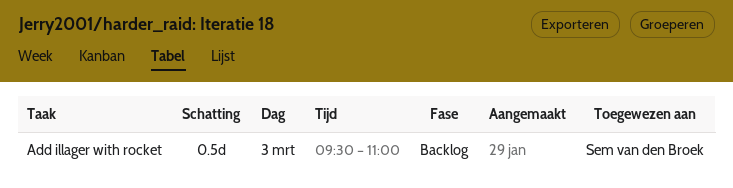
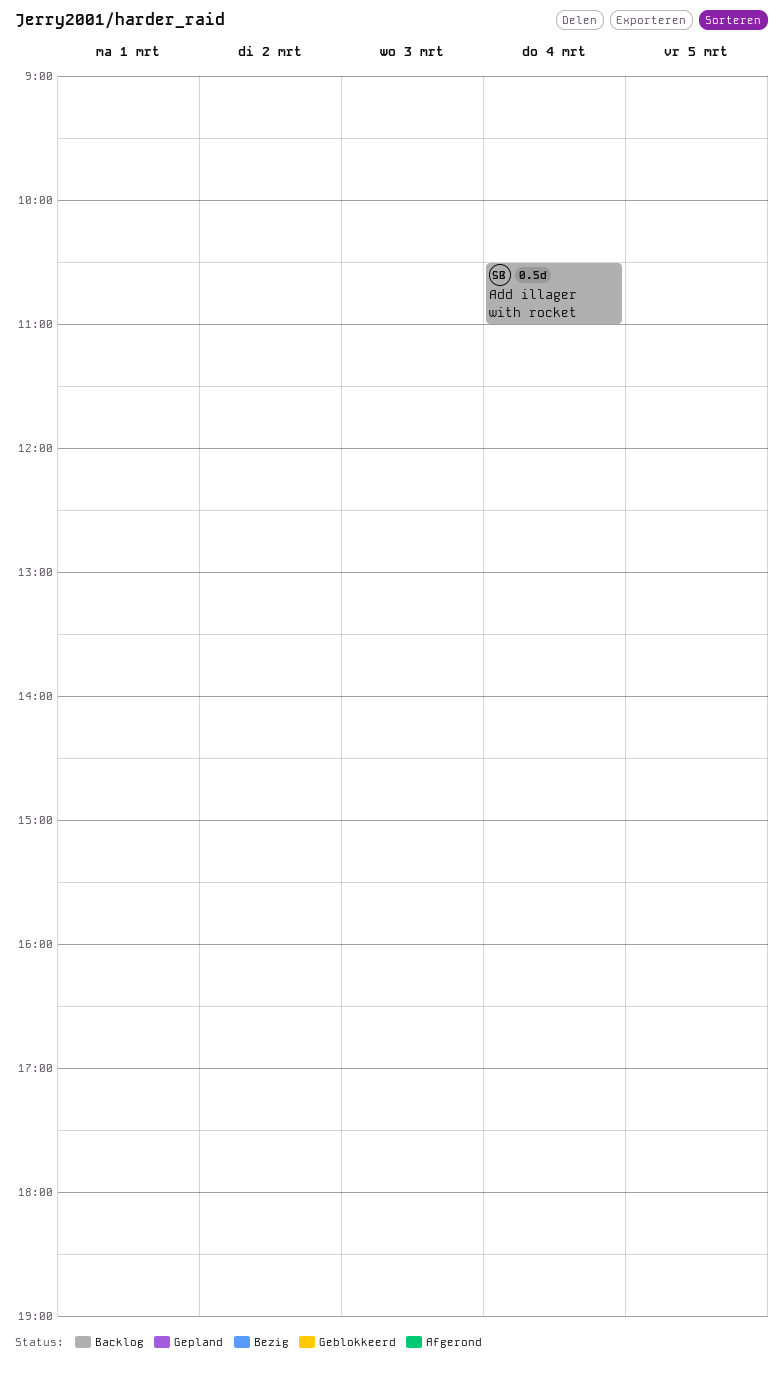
Add illager with rocket, day: Mar 3 -> Mar 4
Add illager with rocket, begins: 09:30 -> 10:30

